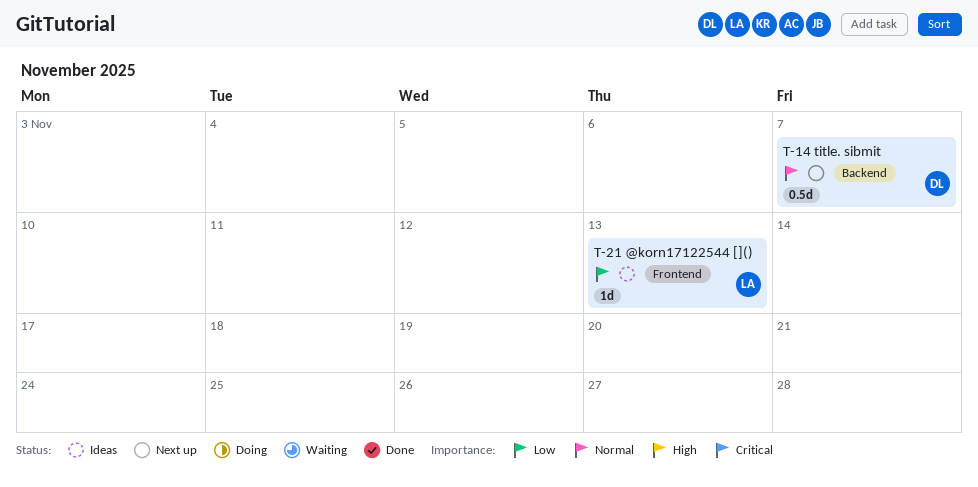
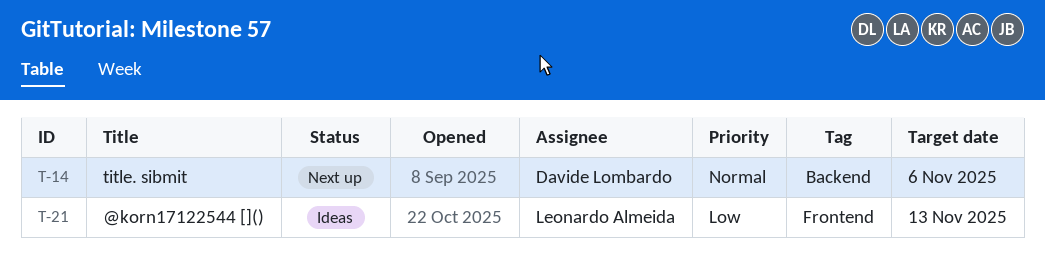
T-14, due: Nov 7 -> Nov 6

